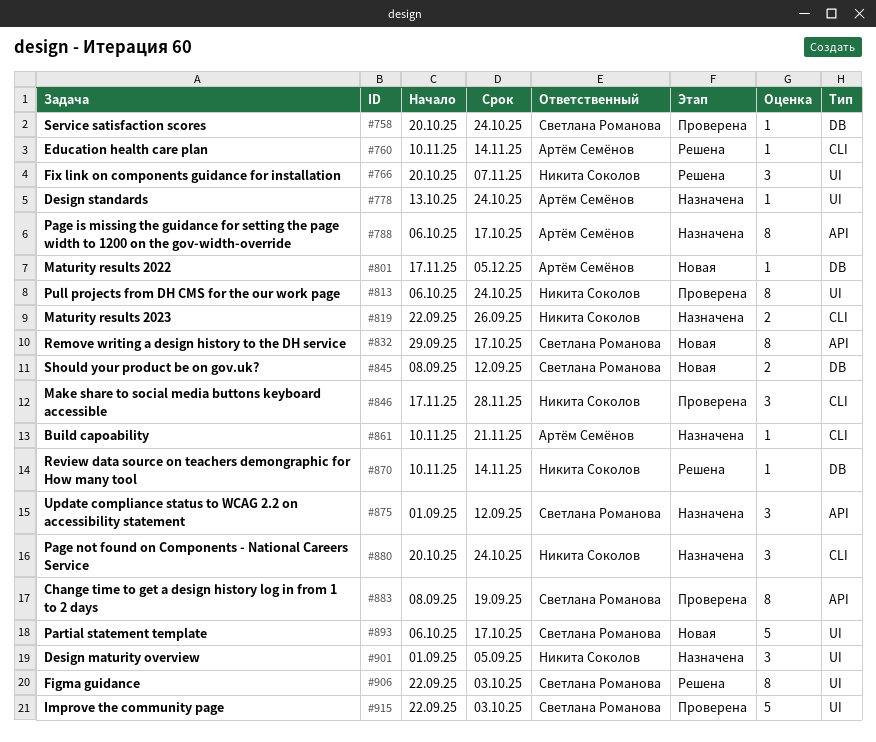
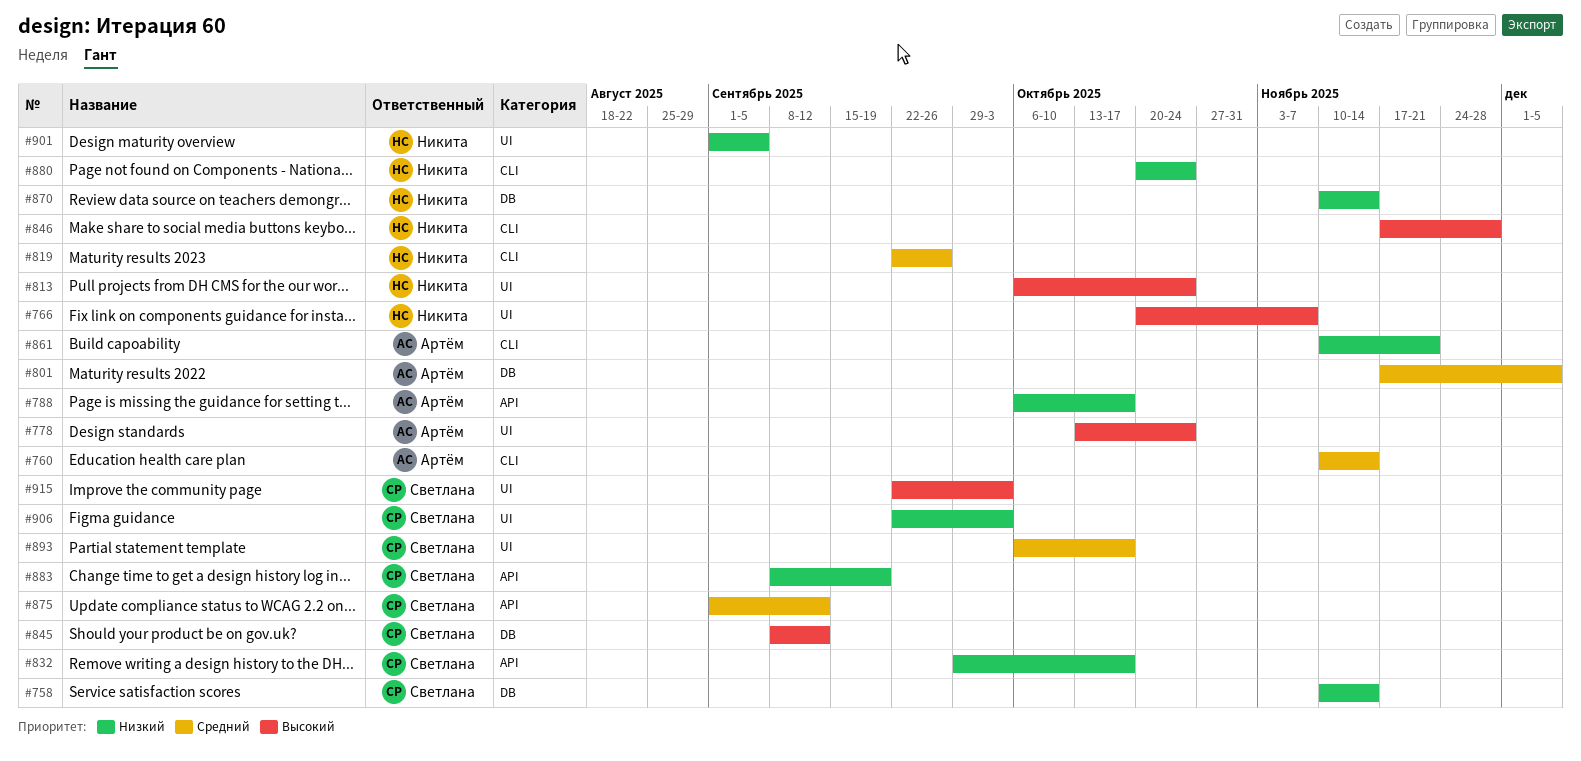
#758, start: Oct 20 -> Nov 10
#758, due: Oct 24 -> Nov 14

